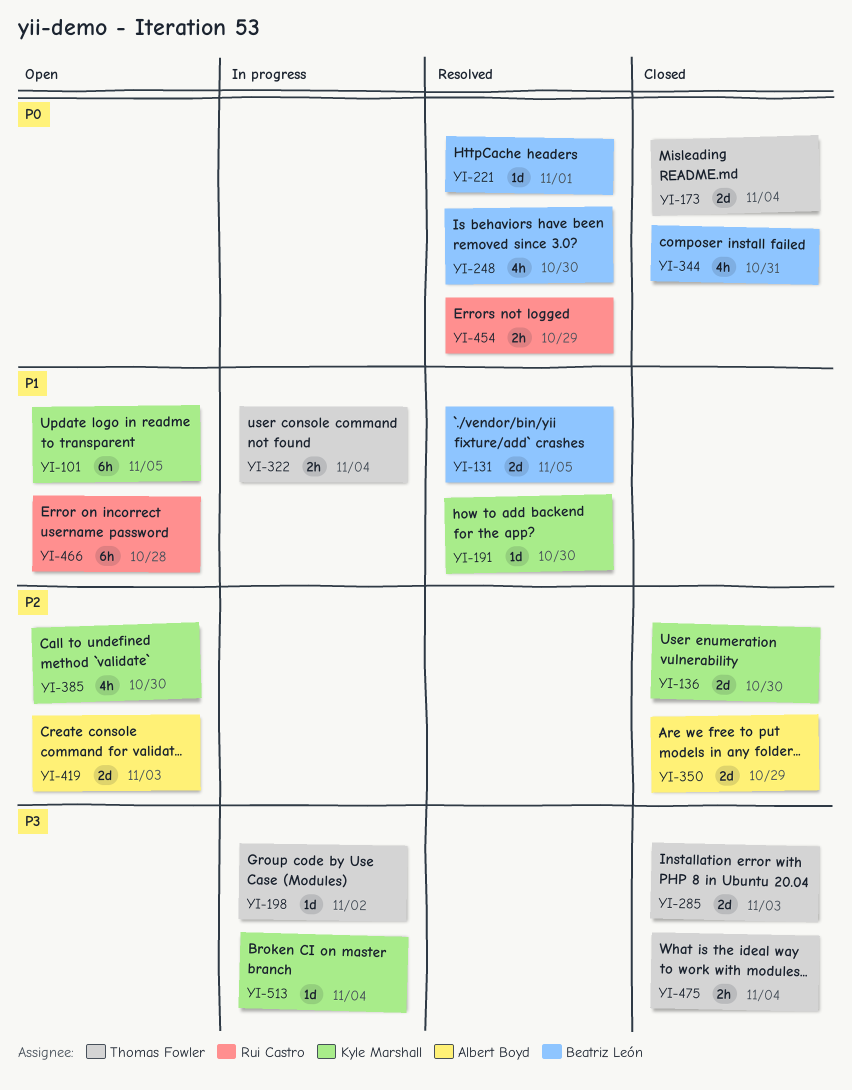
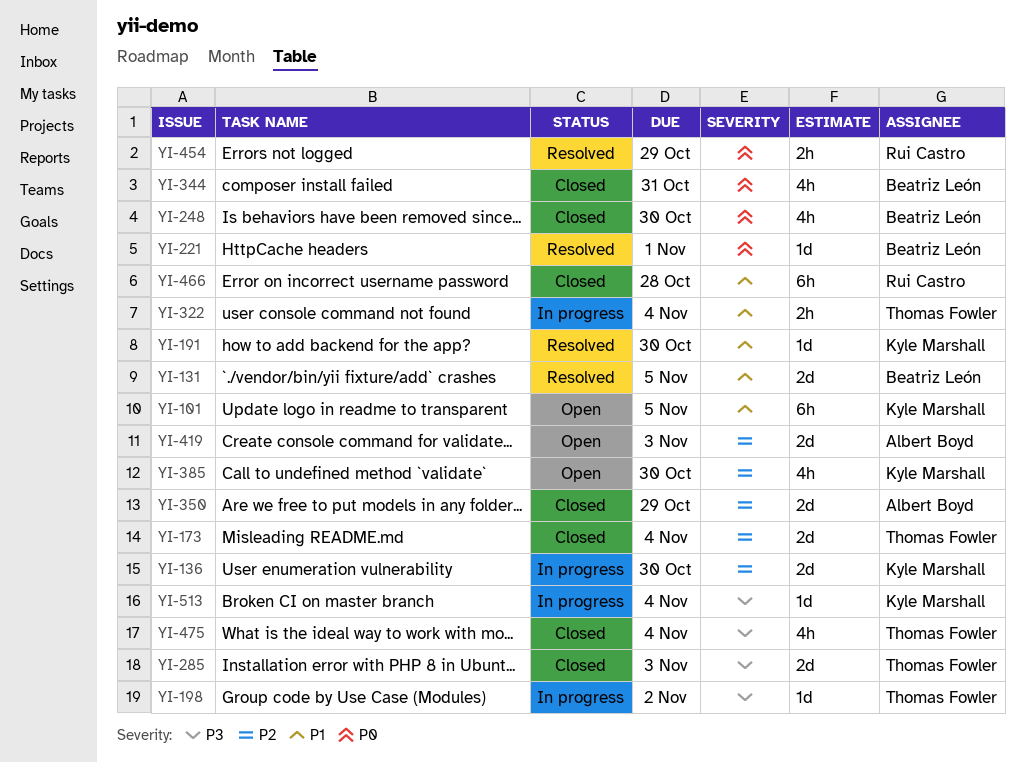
YI-136, status: Closed -> In progress
YI-173, priority: P0 -> P2
YI-248, status: Resolved -> Closed
YI-466, status: Open -> Closed
YI-475, estimate: 2h -> 4h

